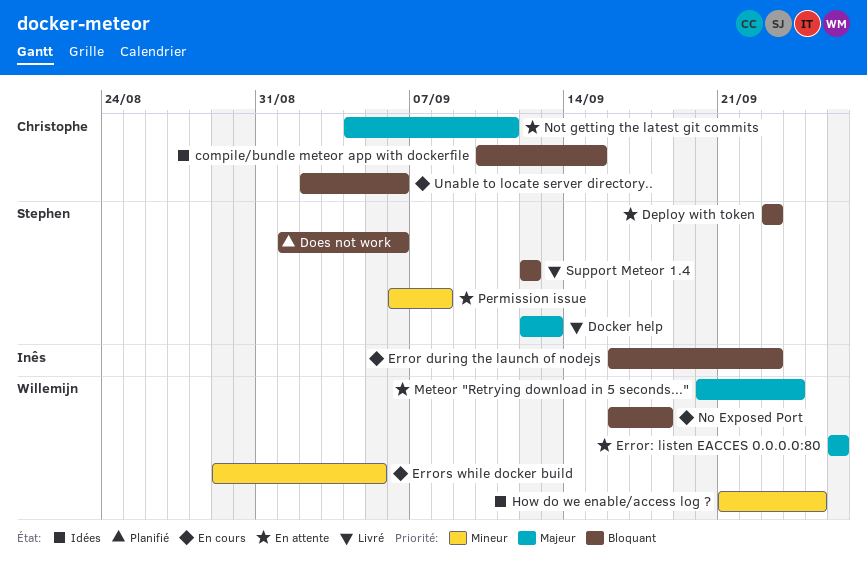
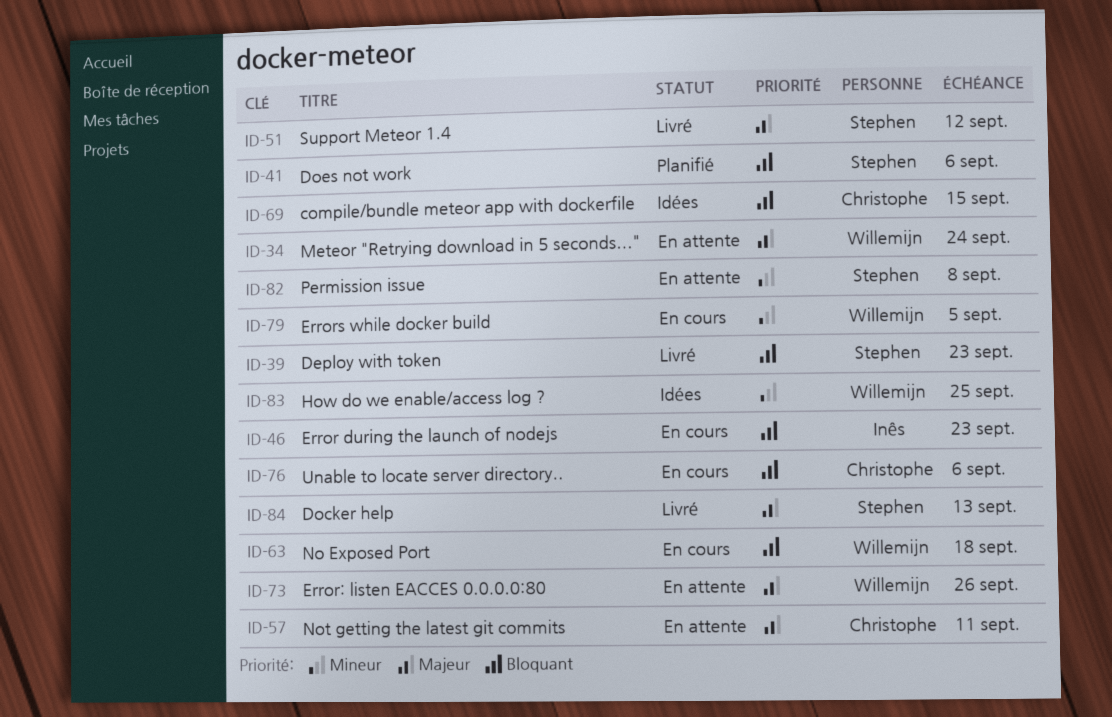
Deploy with token, status: En attente -> Livré
Support Meteor 1.4, priority: Bloquant -> Majeur

